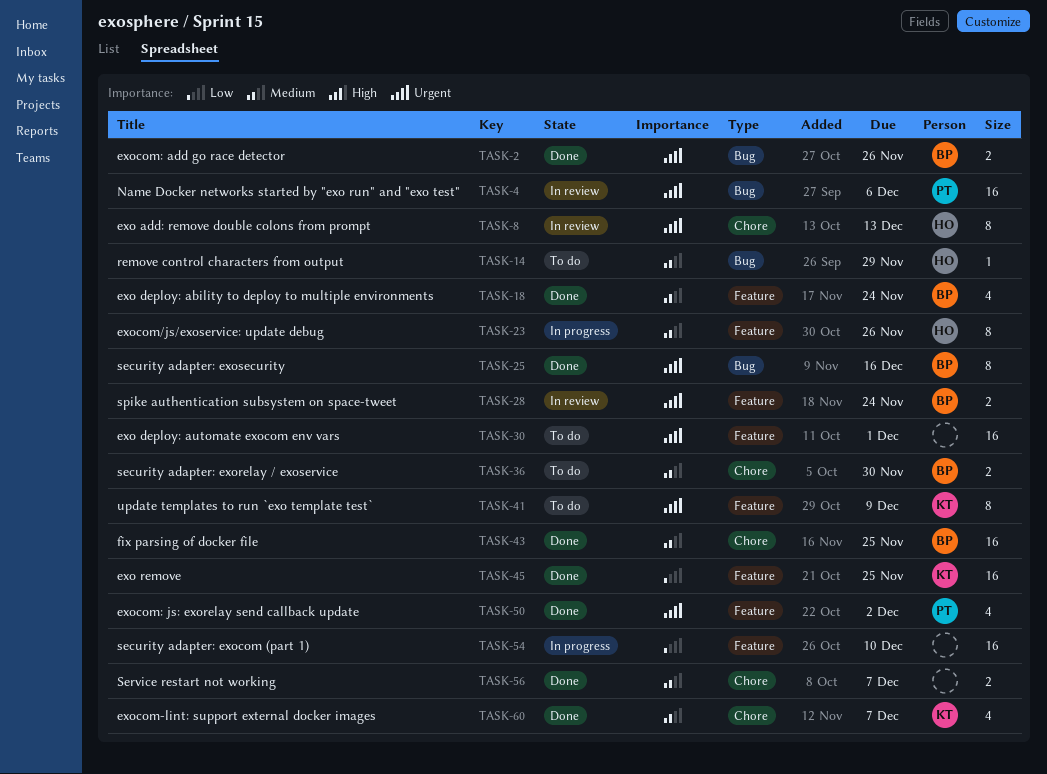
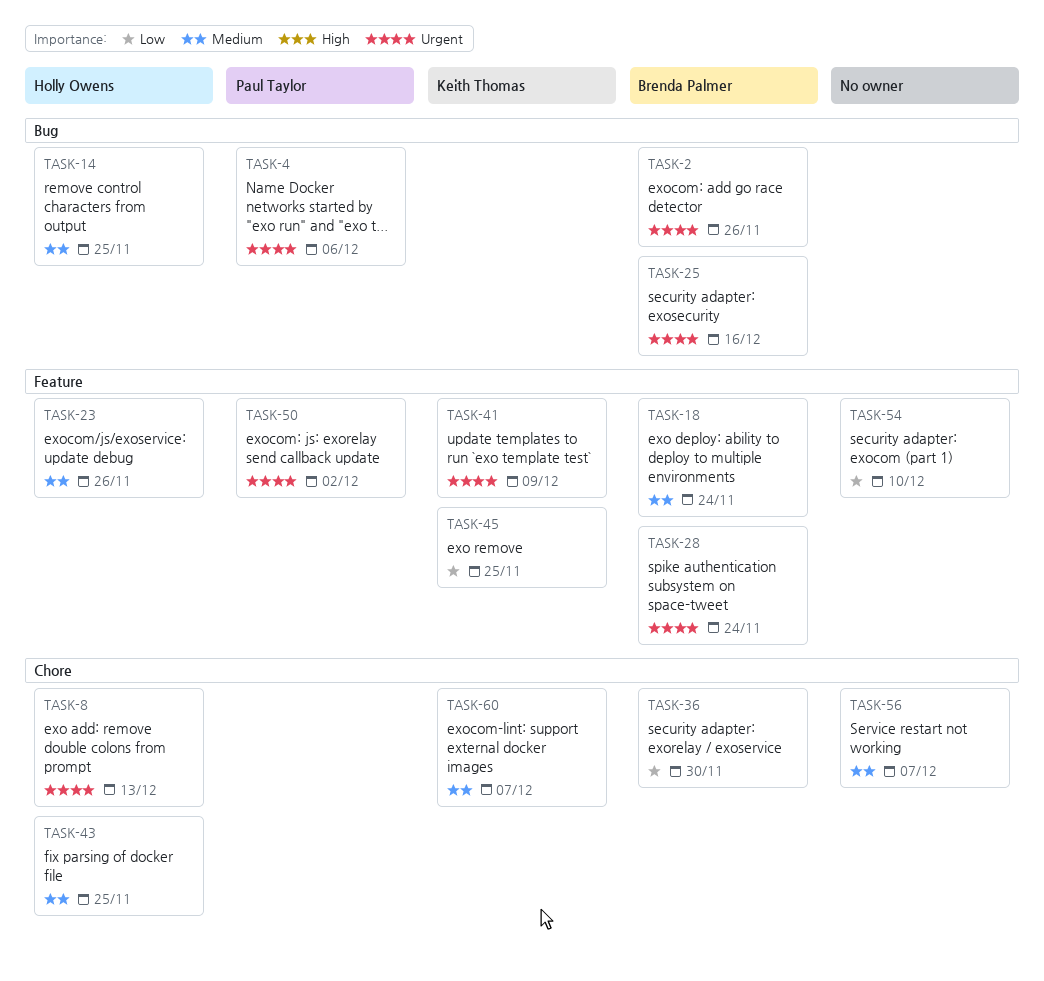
TASK-14, due: Nov 29 -> Nov 25
TASK-30: present -> none
TASK-36, priority: Medium -> Low
TASK-43, owner: Brenda Palmer -> Holly Owens

